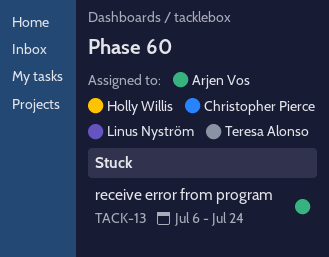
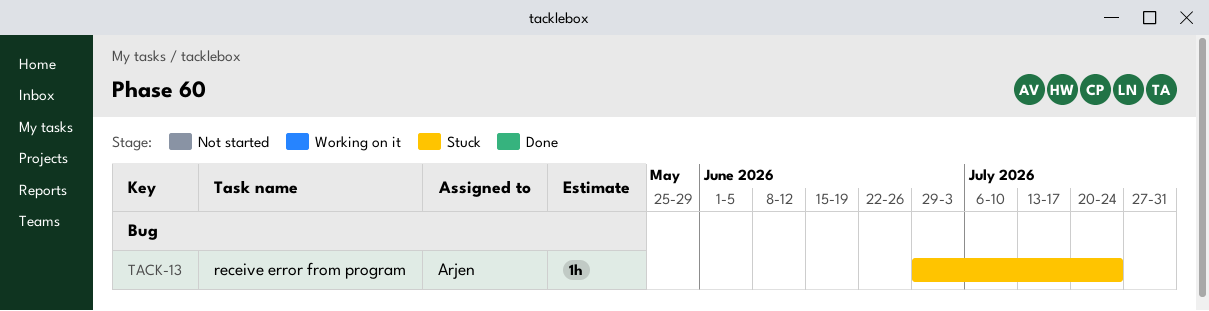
TACK-13, start: Jul 6 -> Jun 29

